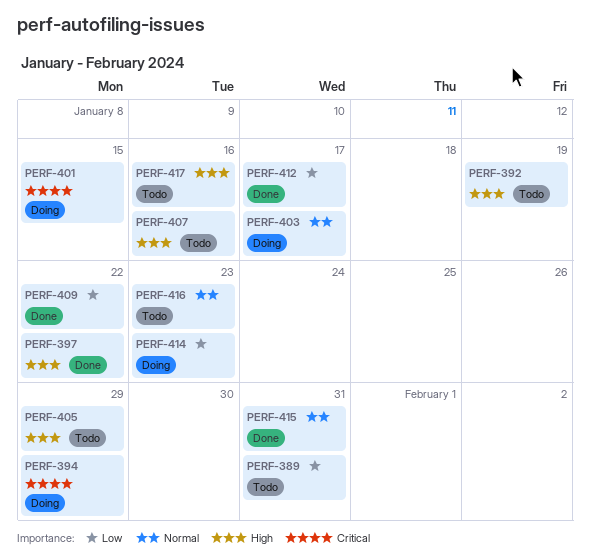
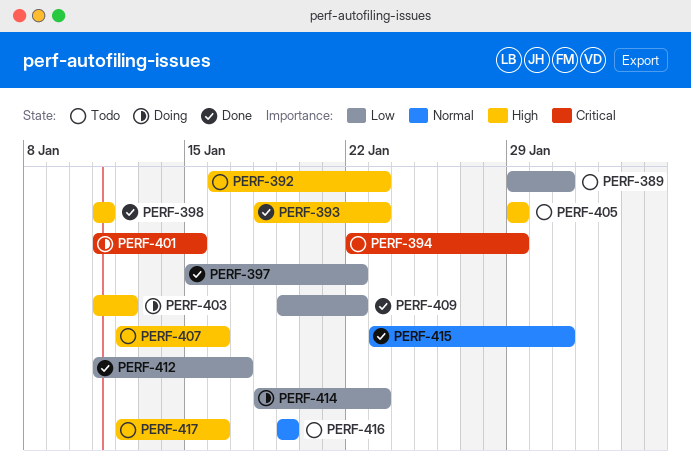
PERF-392, due: Jan 19 -> Jan 23
PERF-393: none -> present
PERF-394, status: Doing -> Todo
PERF-397, priority: High -> Low
PERF-398: none -> present
PERF-403, priority: Normal -> High
PERF-403, due: Jan 17 -> Jan 12
PERF-416, due: Jan 23 -> Jan 19

